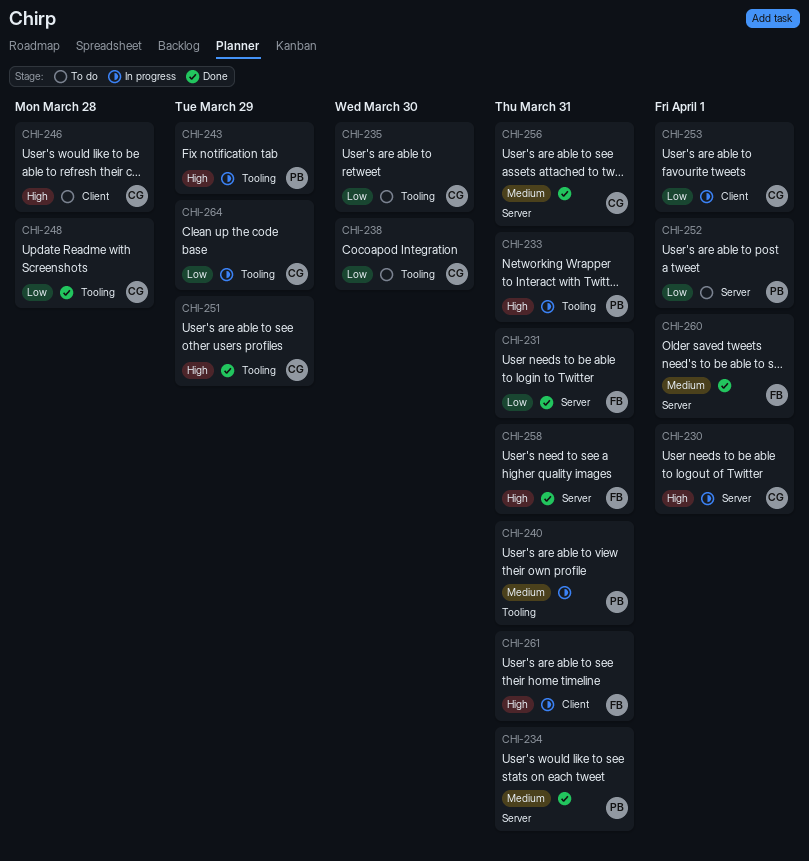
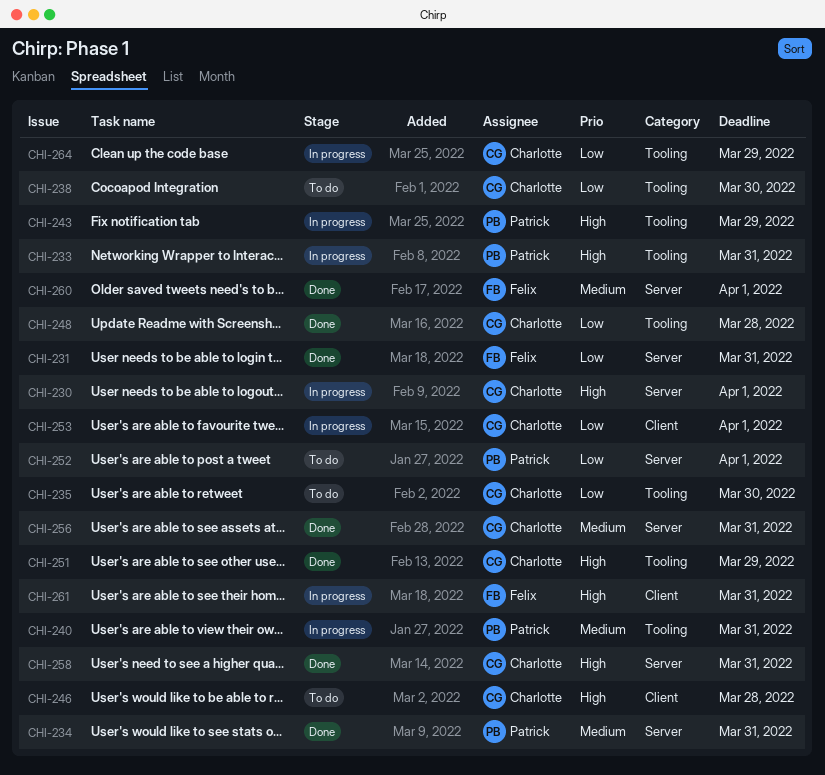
CHI-258, owner: Felix -> Charlotte

